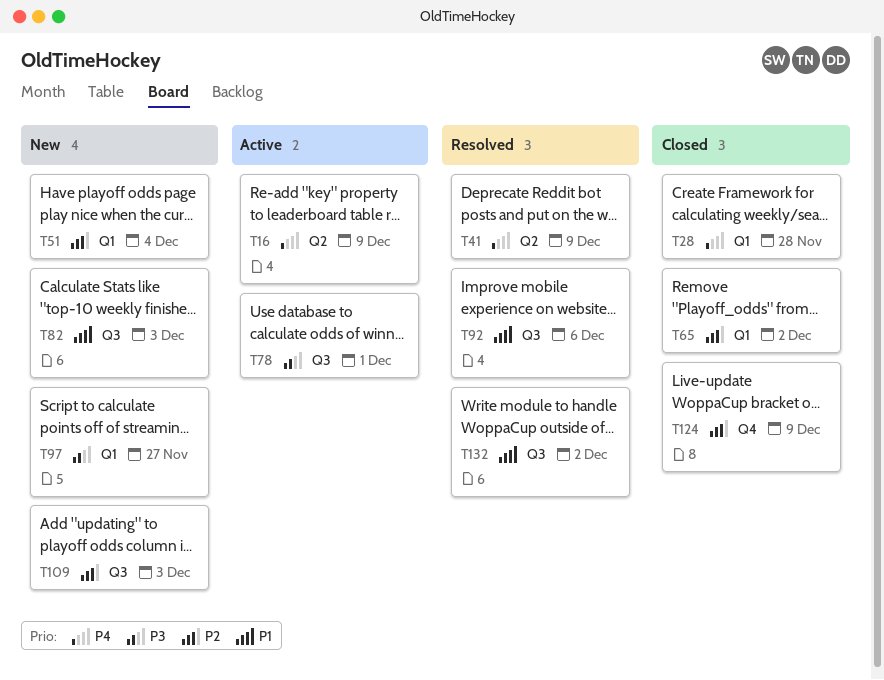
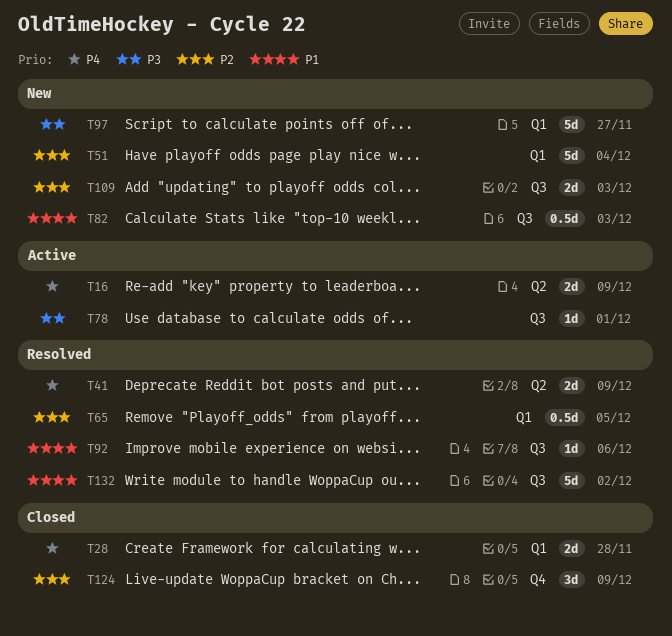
T65, status: Closed -> Resolved
T65, due: Dec 2 -> Dec 5

